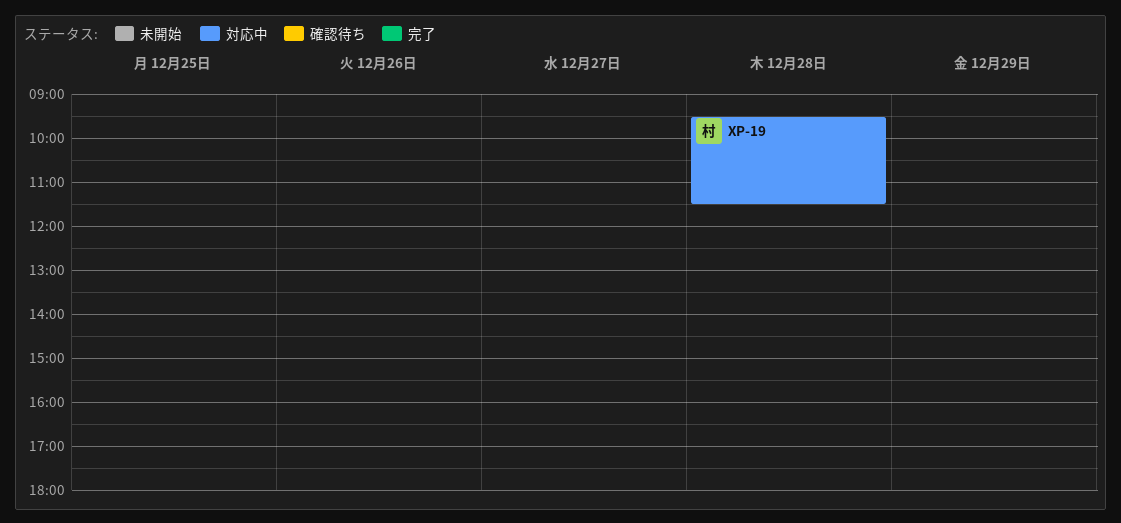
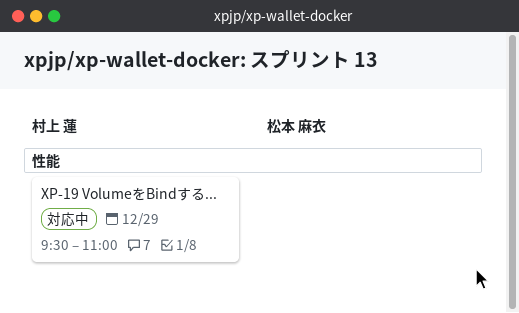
XP-19, day: Dec 28 -> Dec 29
XP-19, ends: 11:30 -> 11:00

